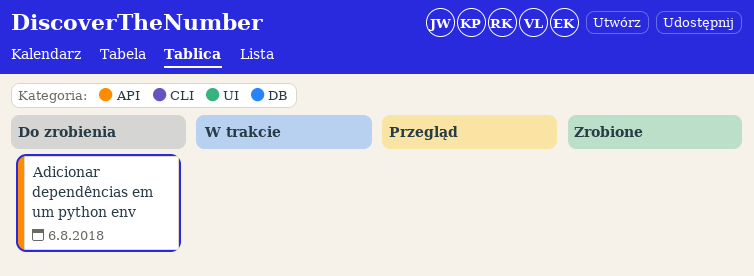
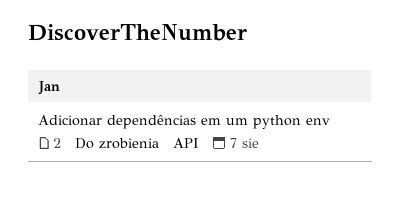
Adicionar dependências em um python env, due: Aug 6 -> Aug 7

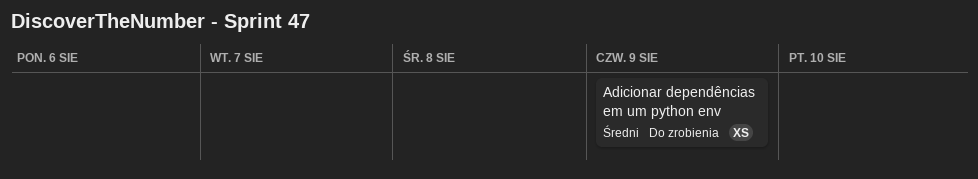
Adicionar dependências em um python env, due: Aug 7 -> Aug 9

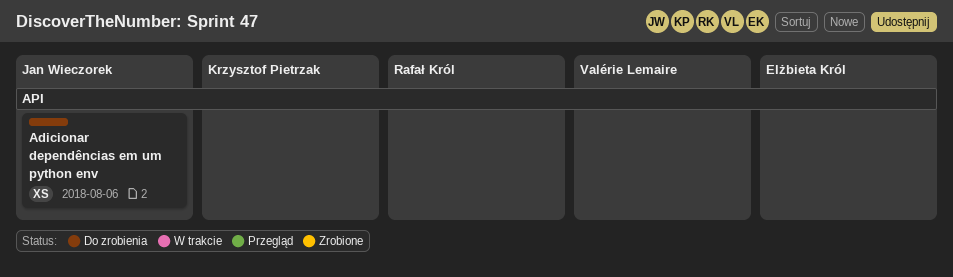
Adicionar dependências em um python env, due: Aug 9 -> Aug 6

